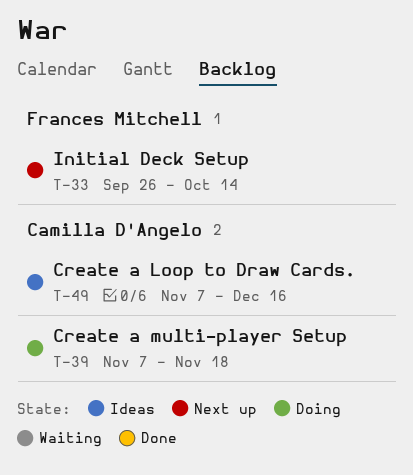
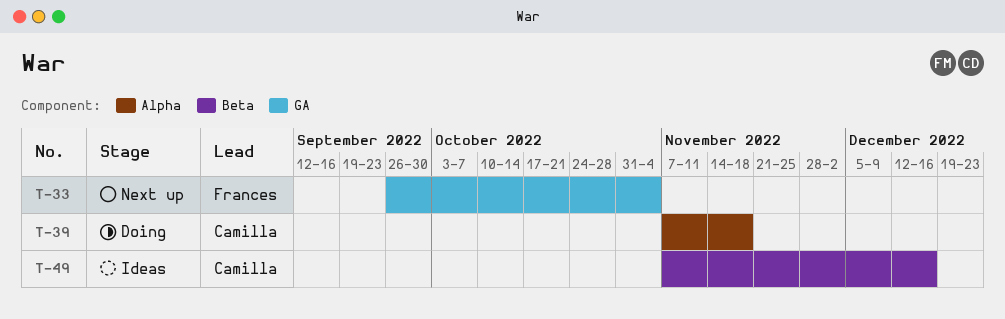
T-33, due: Oct 14 -> Nov 4

